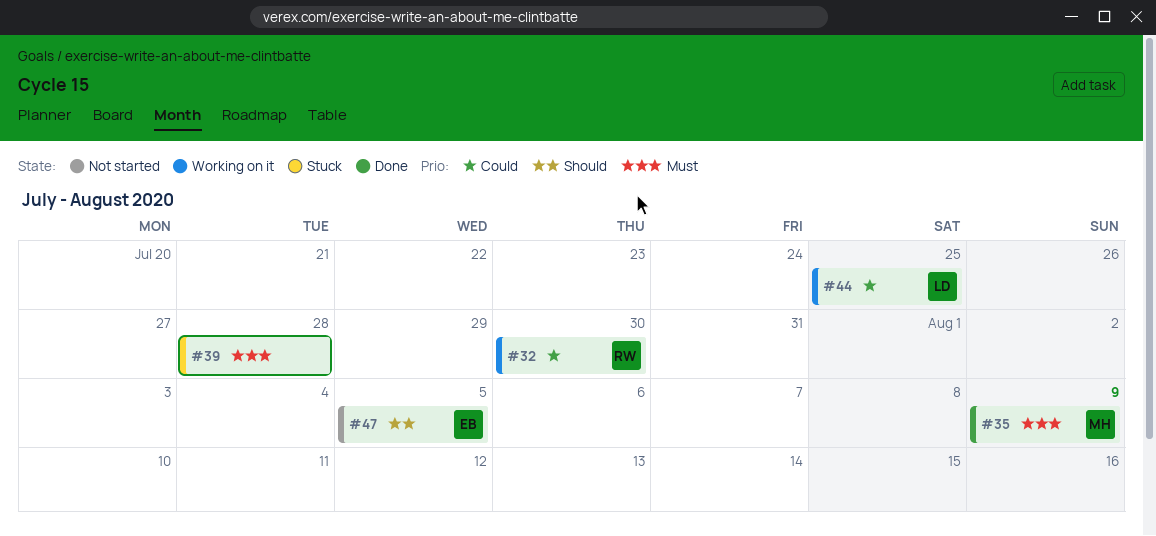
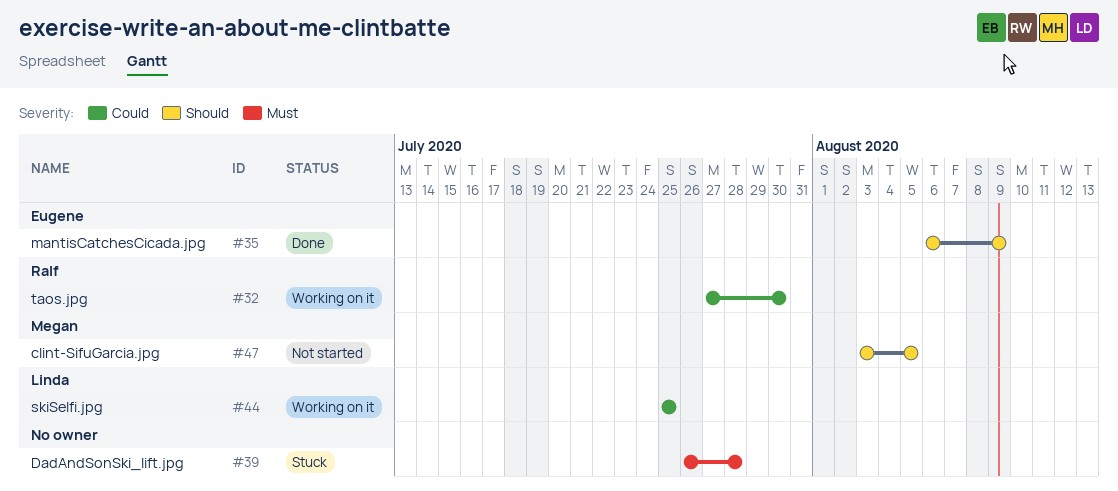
#35, owner: Megan -> Eugene
#35, priority: Must -> Should
#47, owner: Eugene -> Megan

